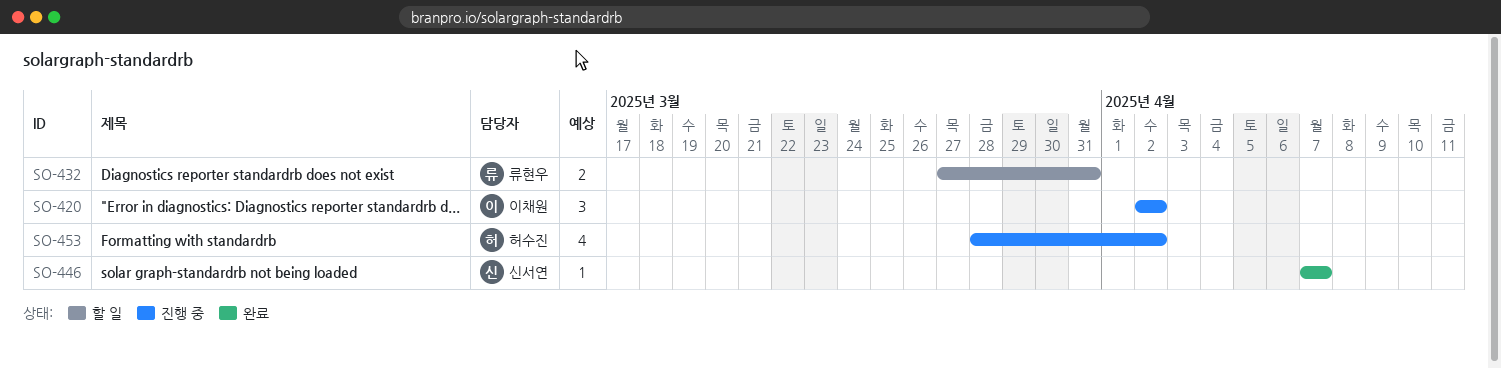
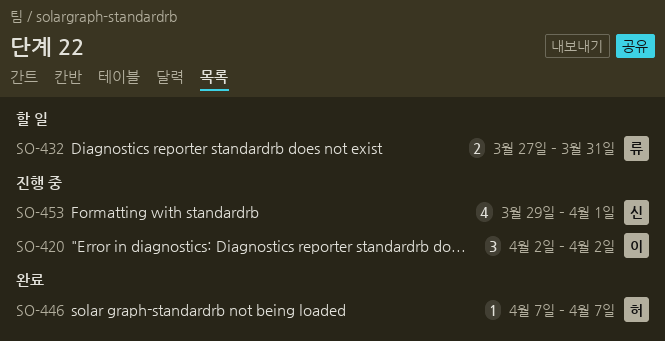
SO-446, owner: 신서연 -> 허수진
SO-453, owner: 허수진 -> 신서연
SO-453, start: Mar 28 -> Mar 29
SO-453, due: Apr 2 -> Apr 1

